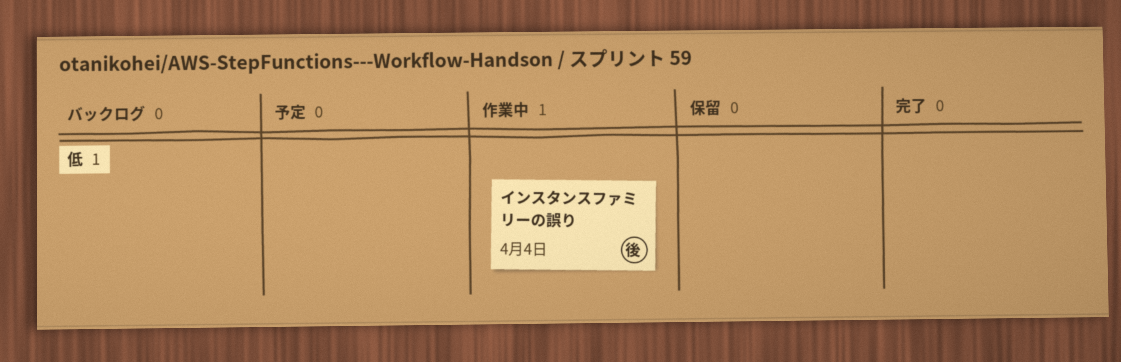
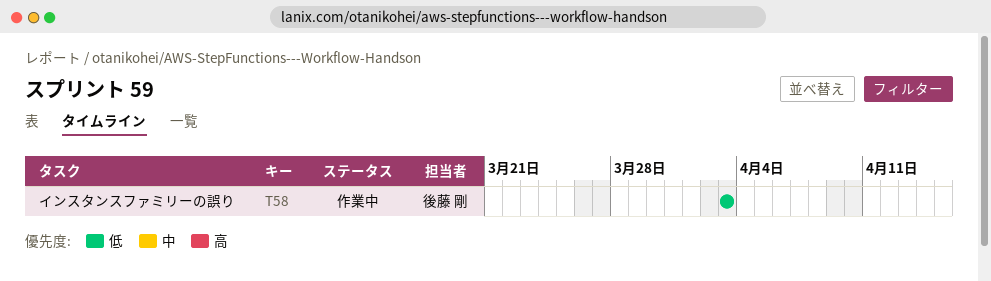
インスタンスファミリーの誤り, due: Apr 4 -> Apr 3

